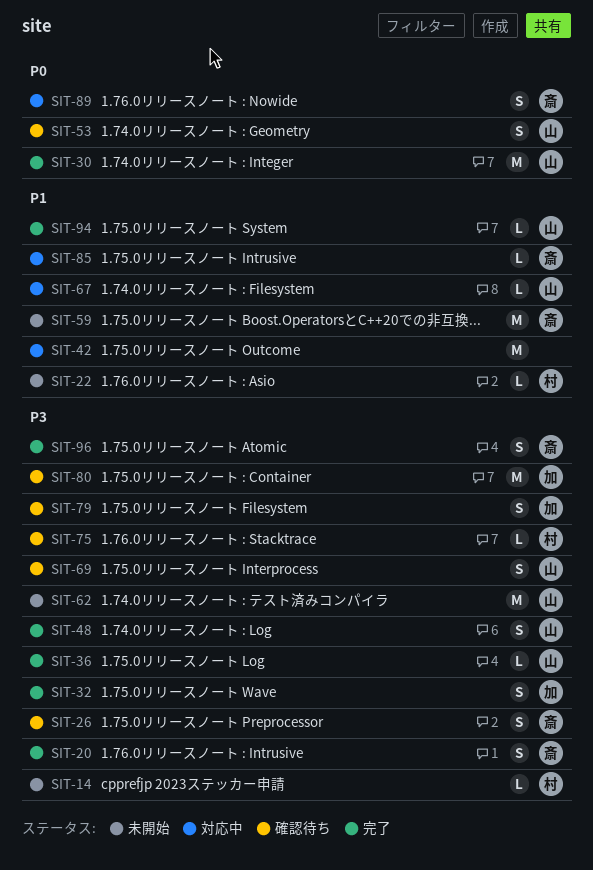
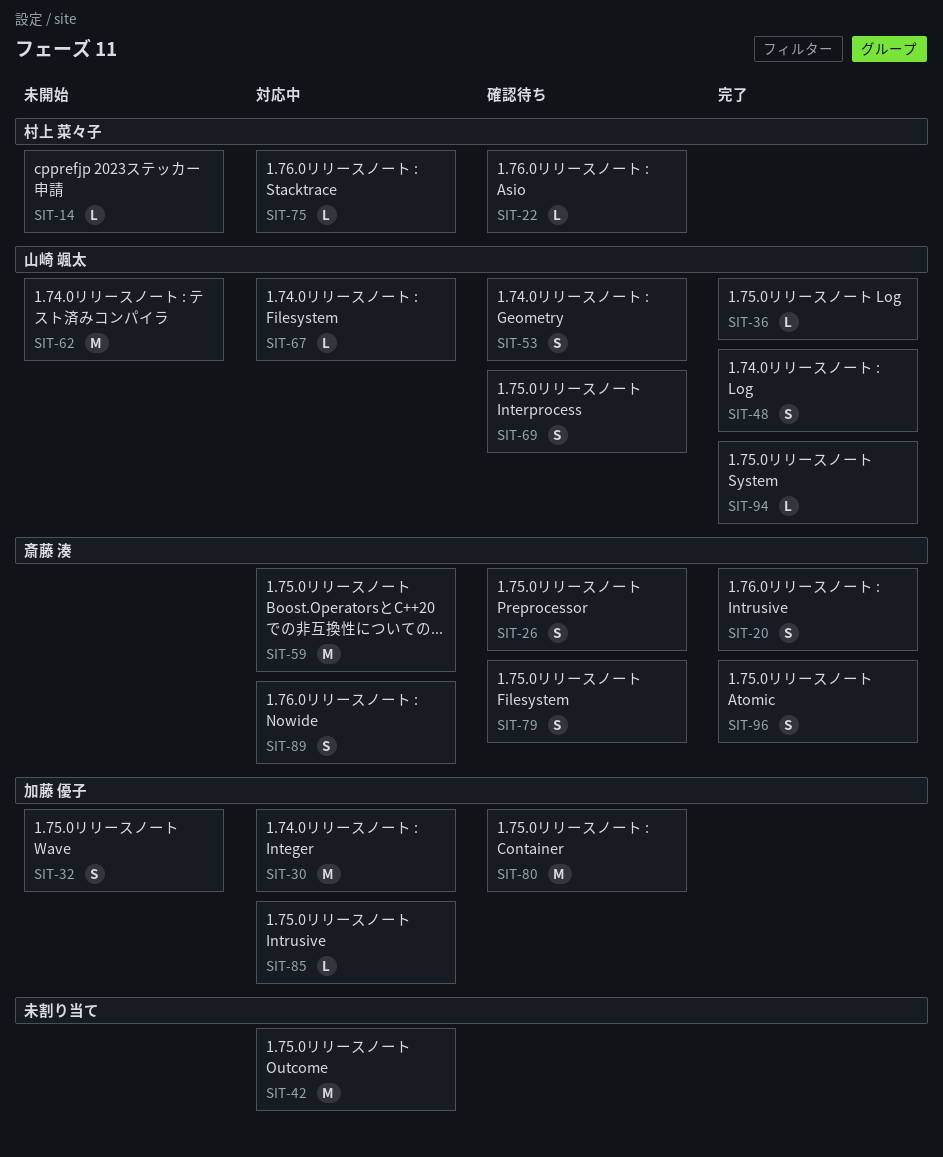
SIT-22, status: 未開始 -> 確認待ち
SIT-30, status: 完了 -> 対応中
SIT-30, owner: 山崎 颯太 -> 加藤 優子
SIT-32, status: 完了 -> 未開始
SIT-59, status: 未開始 -> 対応中
SIT-75, status: 確認待ち -> 対応中
SIT-79, owner: 加藤 優子 -> 斎藤 湊
SIT-85, owner: 斎藤 湊 -> 加藤 優子

